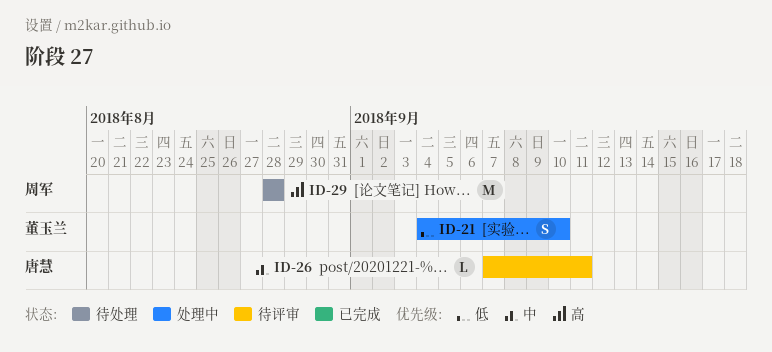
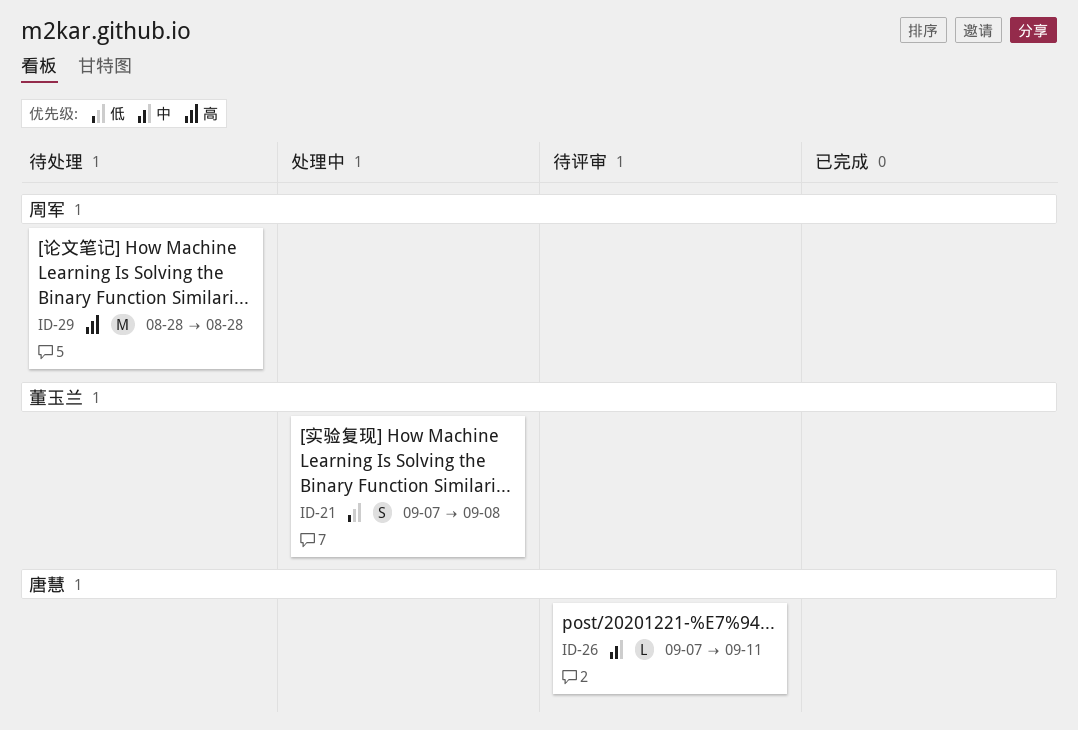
ID-21, start: Sep 4 -> Sep 7
ID-21, due: Sep 10 -> Sep 8

